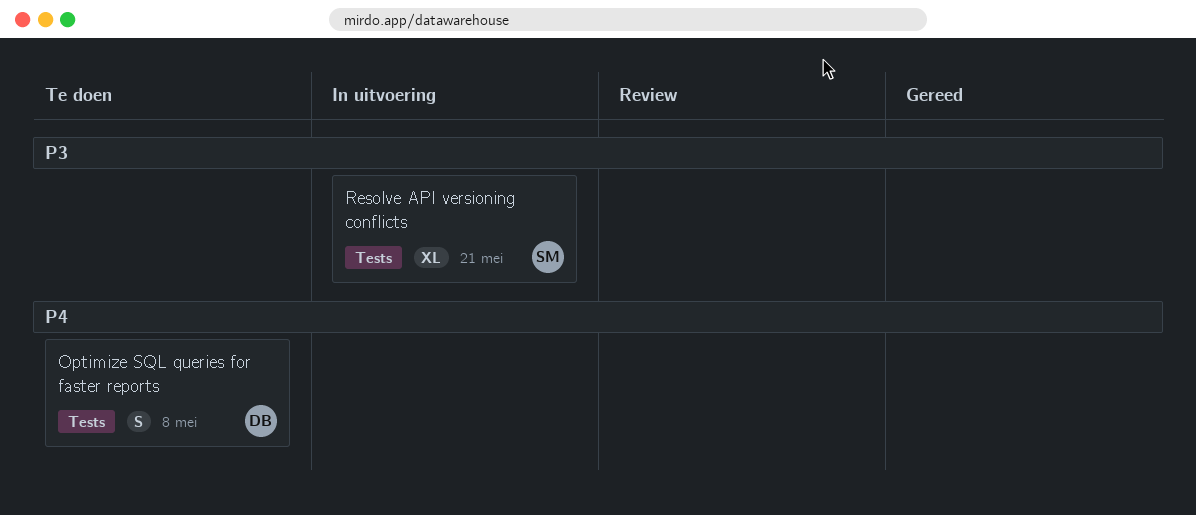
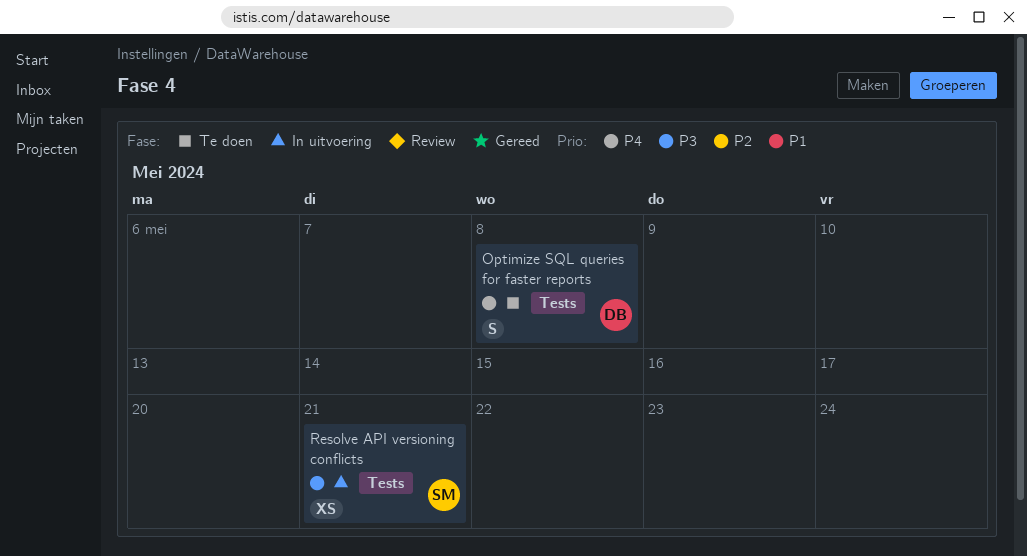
Resolve API versioning conflicts, estimate: XL -> XS

